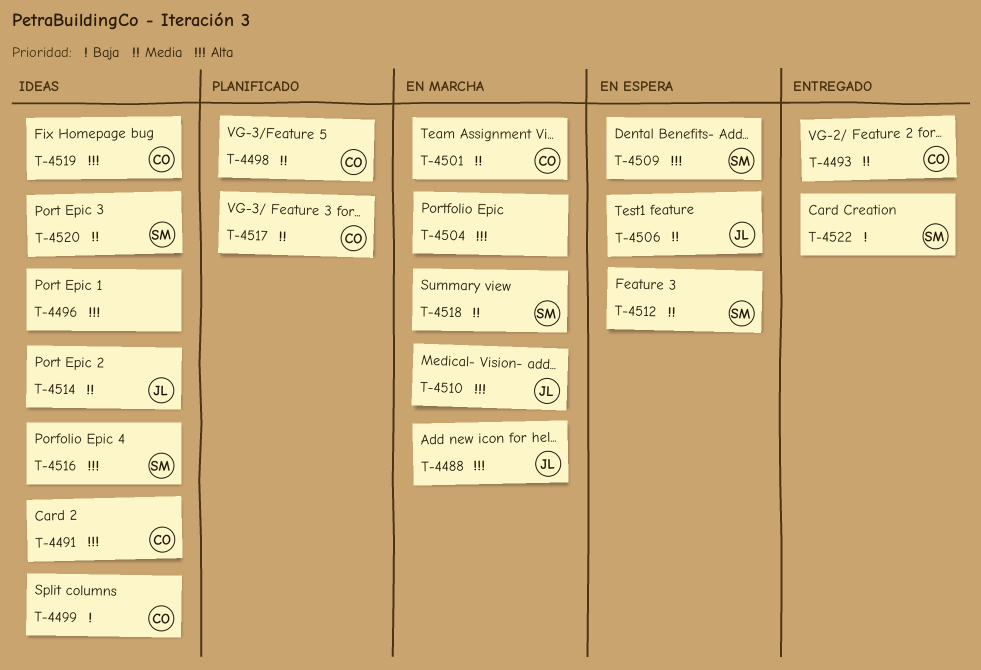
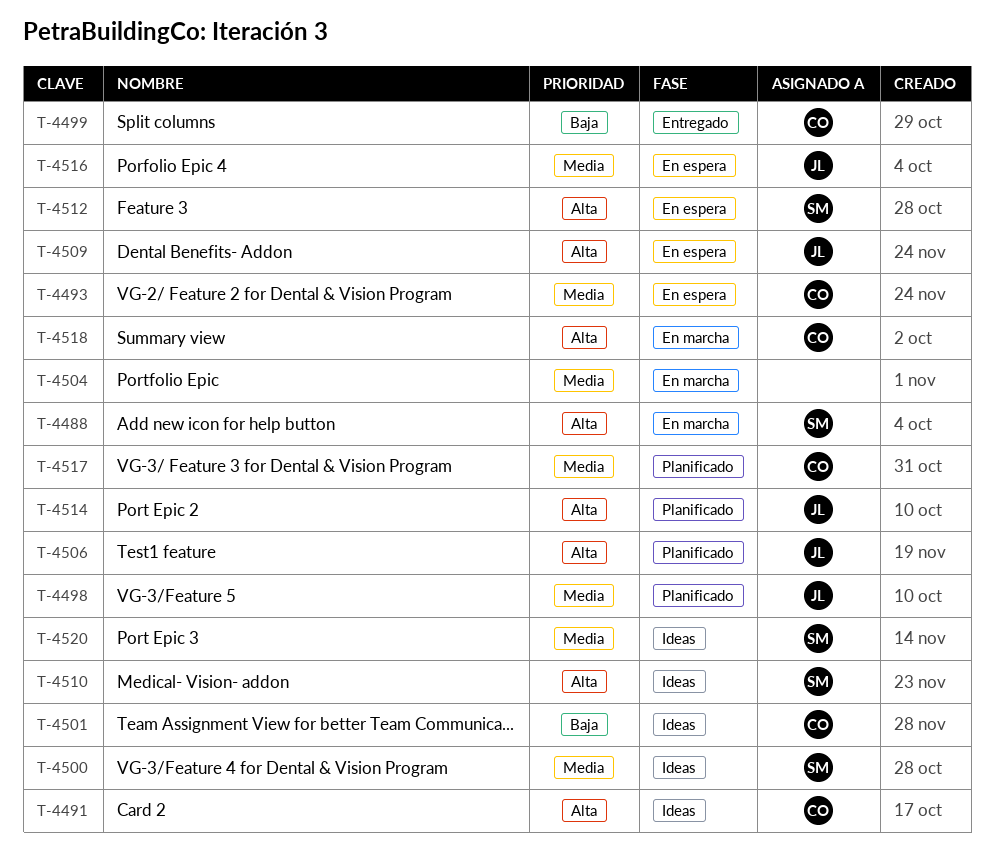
T-4488, owner: JL -> SM
T-4493, status: Entregado -> En espera
T-4496: present -> none
T-4498, owner: CO -> JL
T-4499, status: Ideas -> Entregado
T-4500: none -> present
T-4501, status: En marcha -> Ideas
T-4501, priority: Media -> Baja
T-4504, priority: Alta -> Media
T-4506, status: En espera -> Planificado
T-4506, priority: Media -> Alta
T-4509, owner: SM -> JL
T-4510, status: En marcha -> Ideas
T-4510, owner: JL -> SM
T-4512, priority: Media -> Alta
T-4514, status: Ideas -> Planificado
T-4514, priority: Media -> Alta
T-4516, status: Ideas -> En espera
T-4516, owner: SM -> JL
T-4516, priority: Alta -> Media
T-4518, owner: SM -> CO
T-4518, priority: Media -> Alta
T-4519: present -> none
T-4522: present -> none

